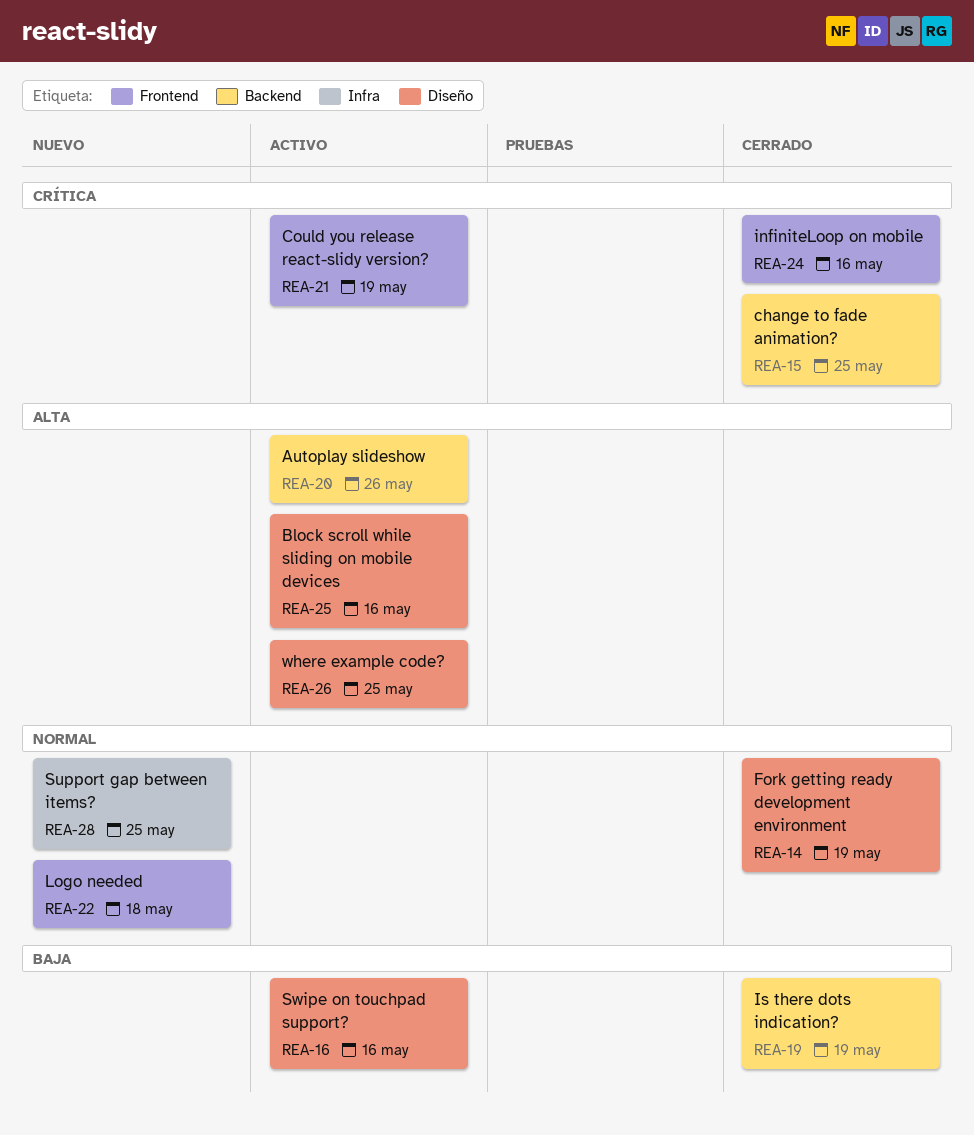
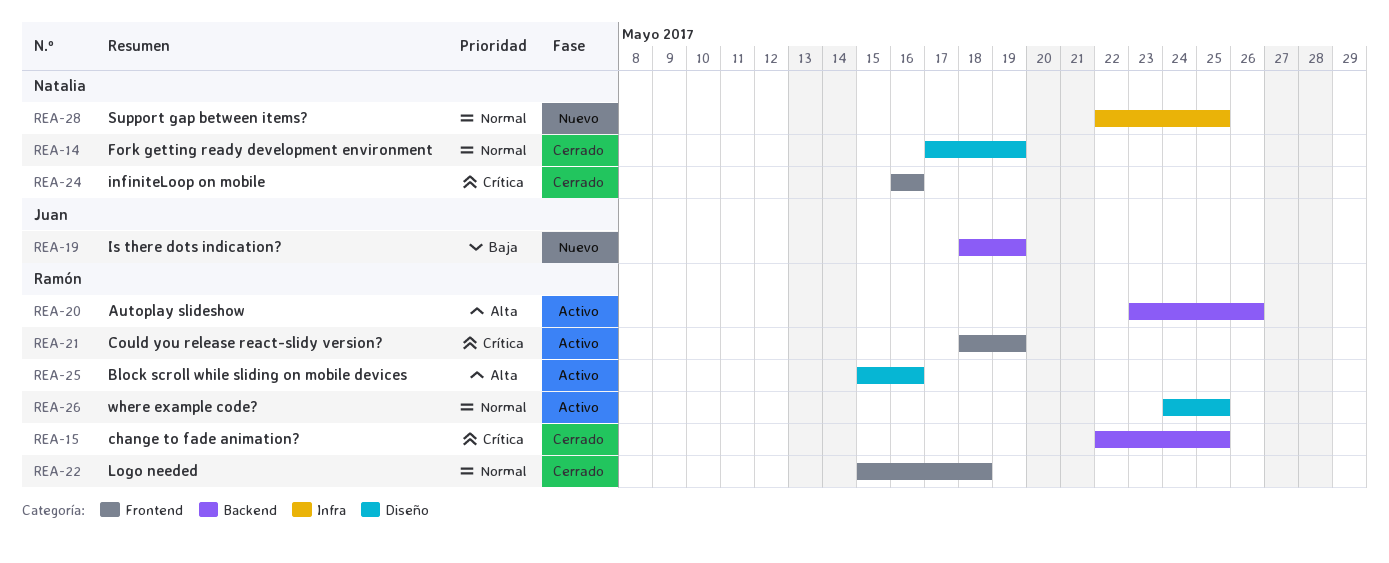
REA-16: present -> none
REA-19, status: Cerrado -> Nuevo
REA-22, status: Nuevo -> Cerrado
REA-26, priority: Alta -> Normal

